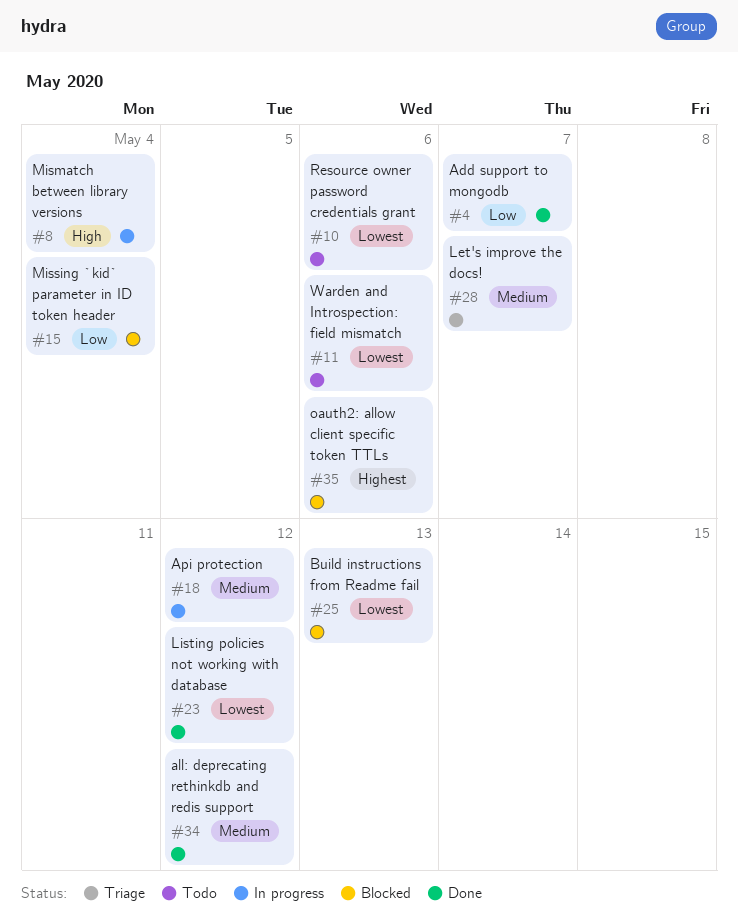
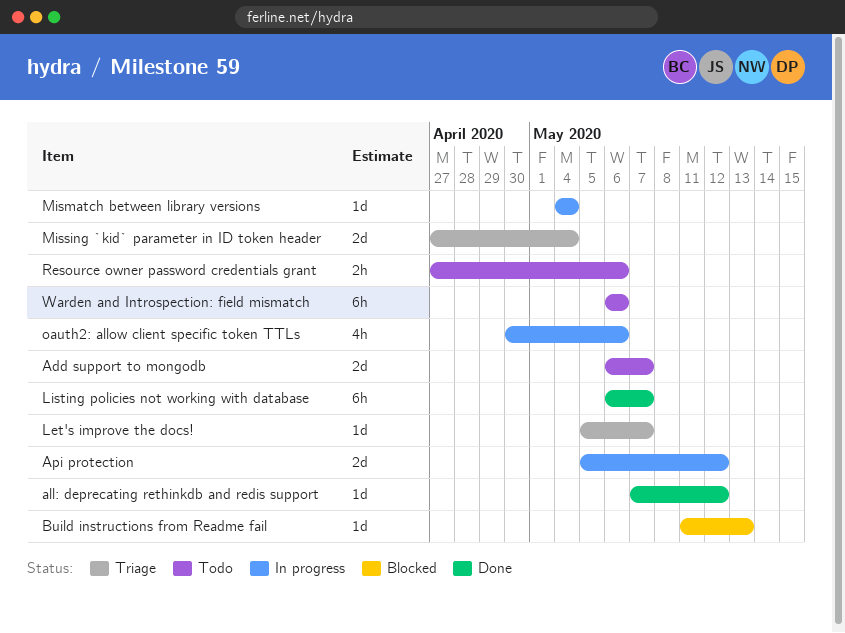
Add support to mongodb, status: Done -> Todo
Listing policies not working with database, due: May 12 -> May 7
Missing `kid` parameter in ID token header, status: Blocked -> Triage
oauth2: allow client specific token TTLs, status: Blocked -> In progress

